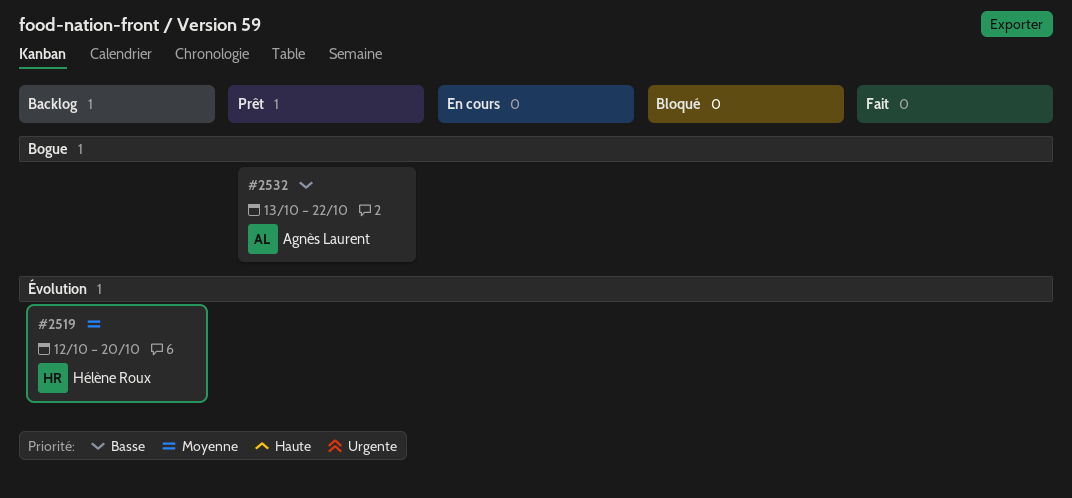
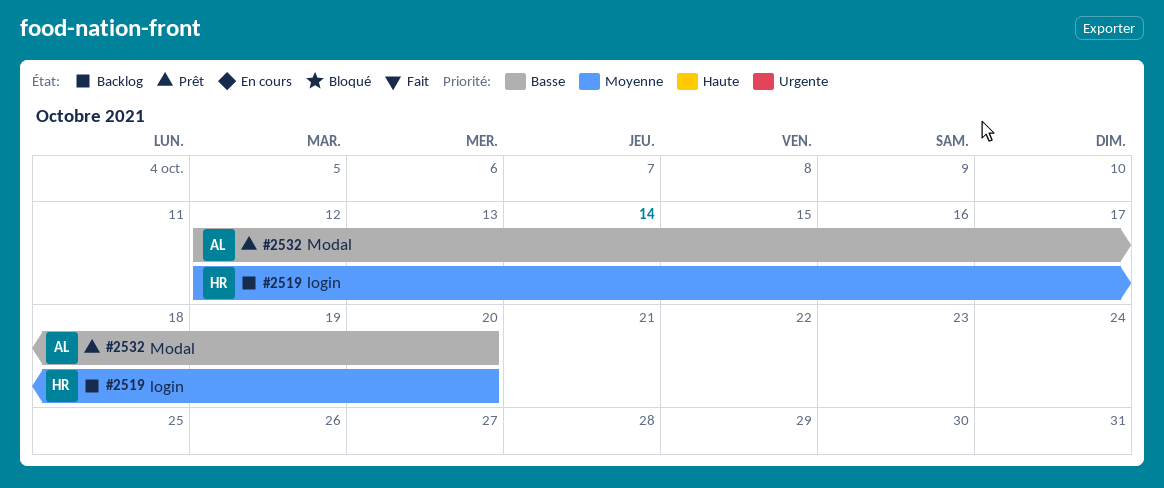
#2532, start: Oct 13 -> Oct 12
#2532, due: Oct 22 -> Oct 20

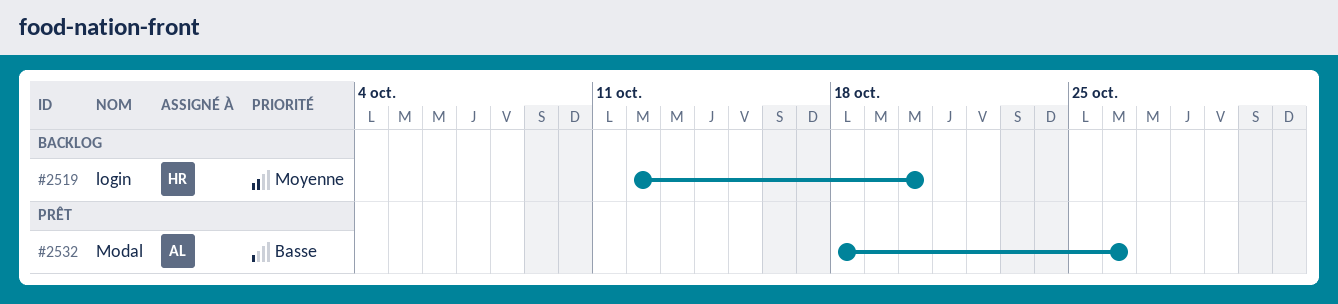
#2532, start: Oct 12 -> Oct 18
#2532, due: Oct 20 -> Oct 26

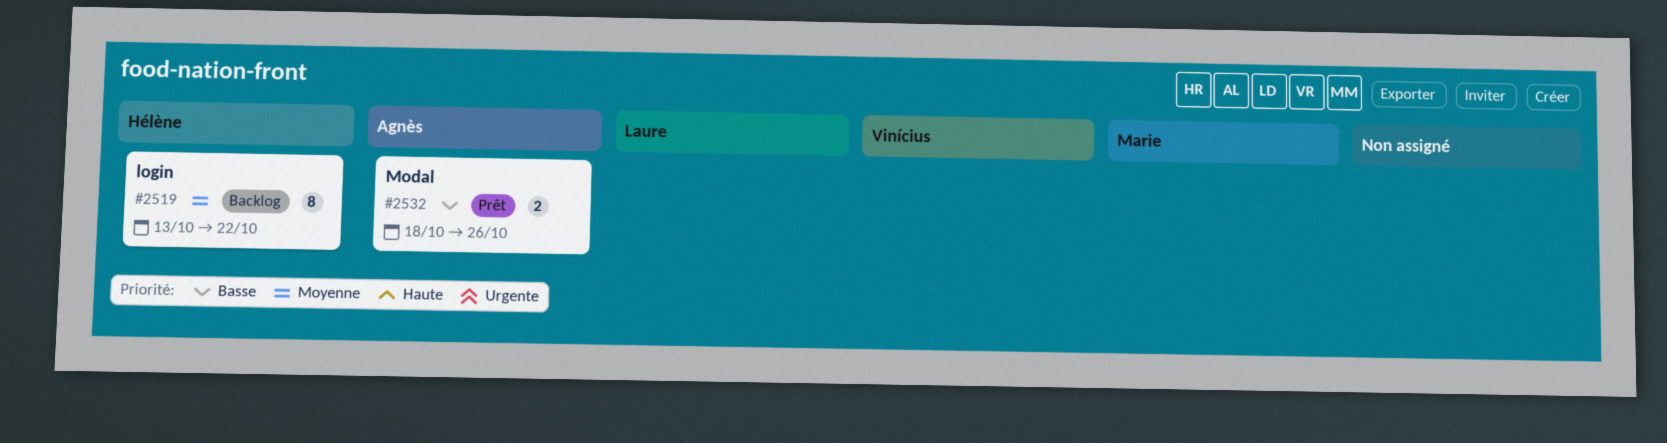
#2519, start: Oct 12 -> Oct 13
#2519, due: Oct 20 -> Oct 22

